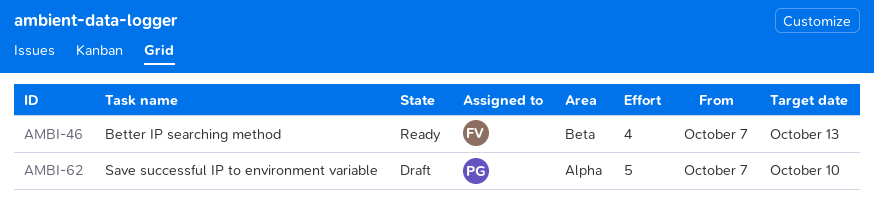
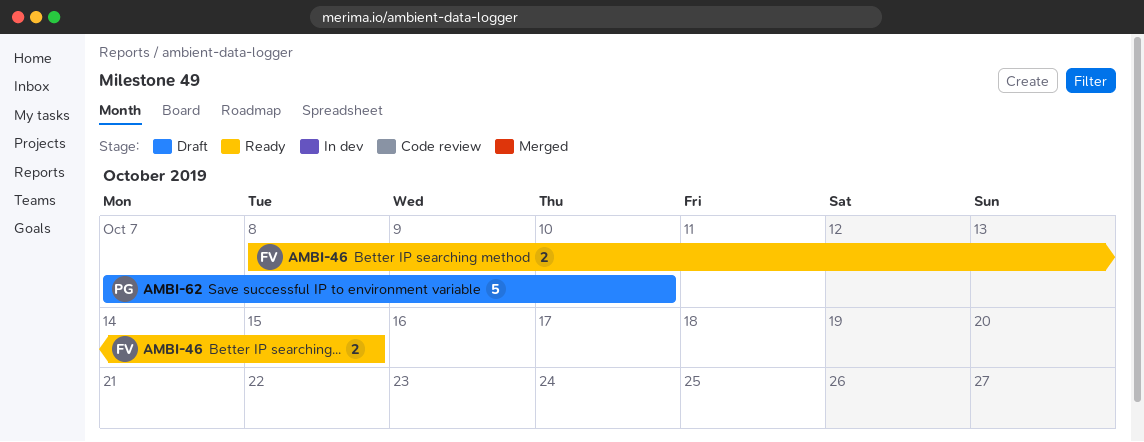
AMBI-46, estimate: 4 -> 2
AMBI-46, start: Oct 7 -> Oct 8
AMBI-46, due: Oct 13 -> Oct 15

